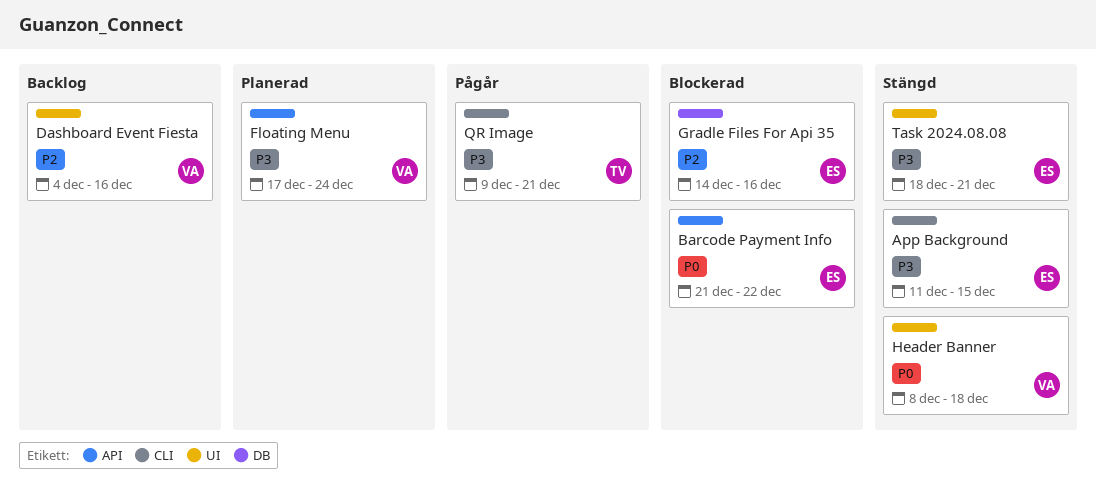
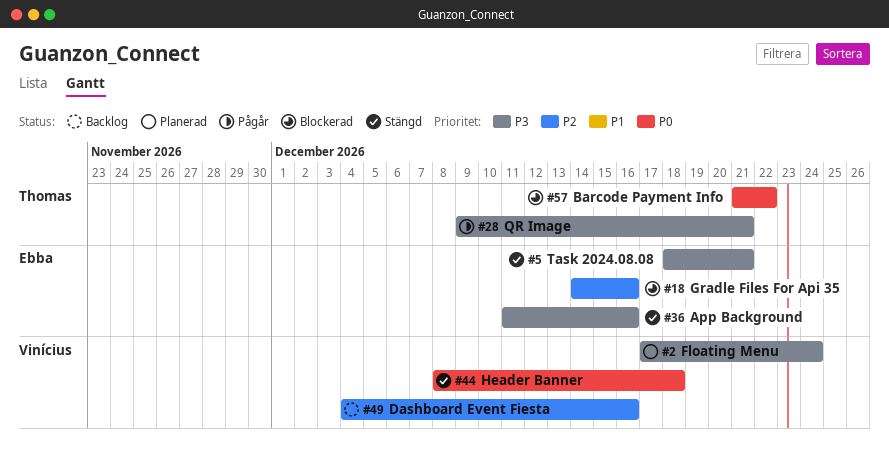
App Background, due: Dec 15 -> Dec 16
Barcode Payment Info, owner: Ebba -> Thomas

